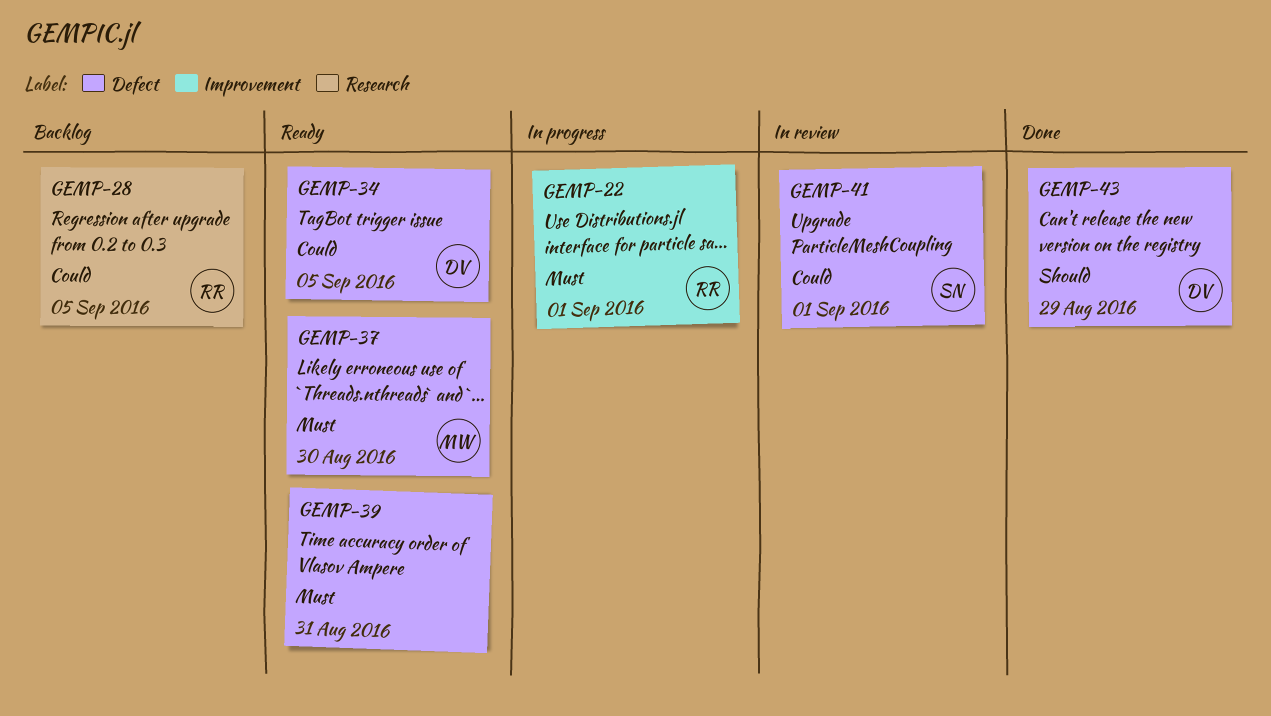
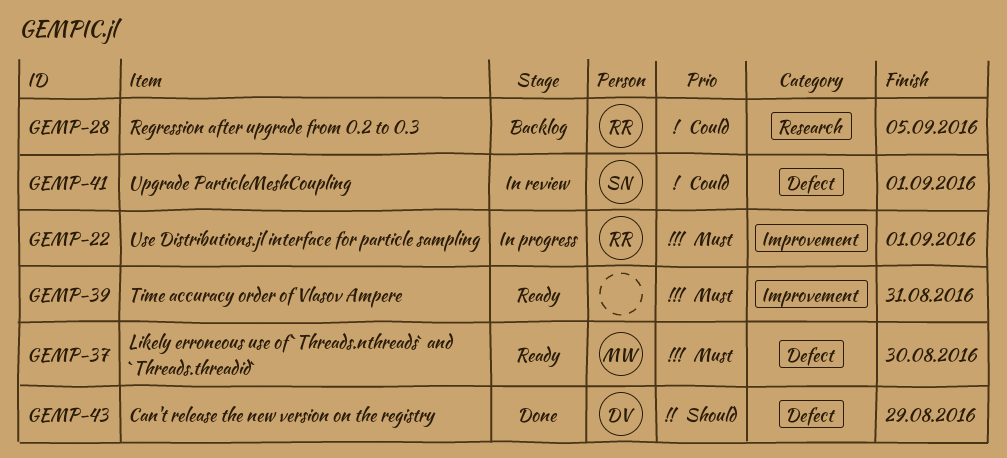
GEMP-34: present -> none
GEMP-39, label: Defect -> Improvement

